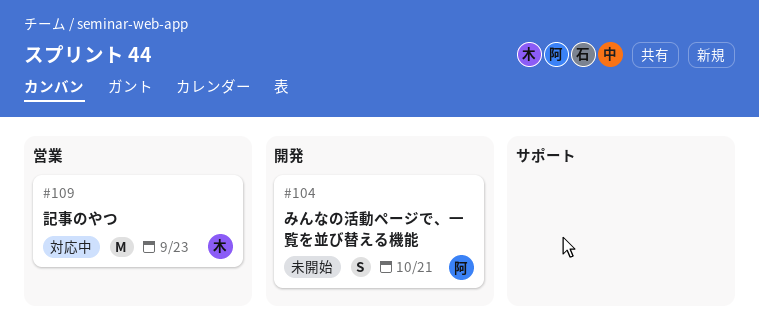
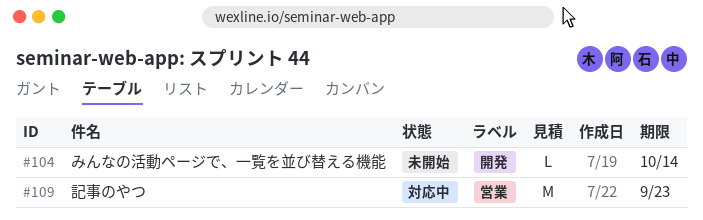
#104, estimate: S -> L
#104, due: Oct 21 -> Oct 14

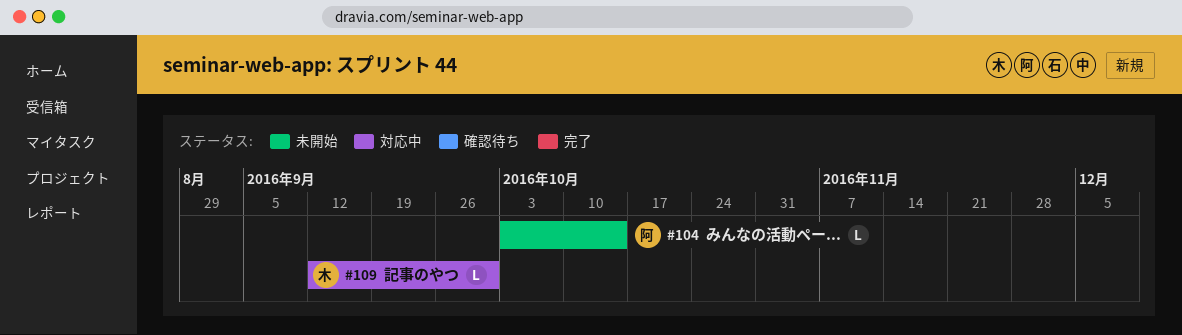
#109, estimate: M -> L
#109, due: Sep 23 -> Sep 30

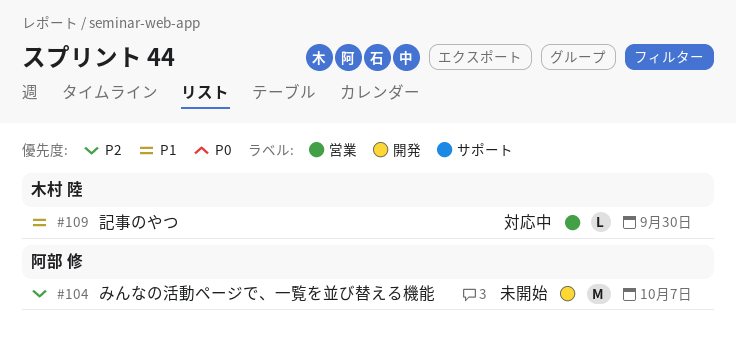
#104, estimate: L -> M
#104, due: Oct 14 -> Oct 7

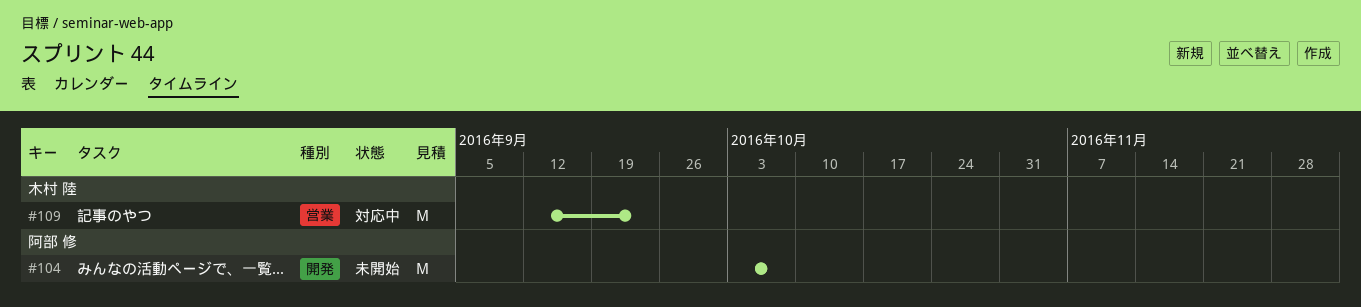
#109, estimate: L -> M
#109, due: Sep 30 -> Sep 23

